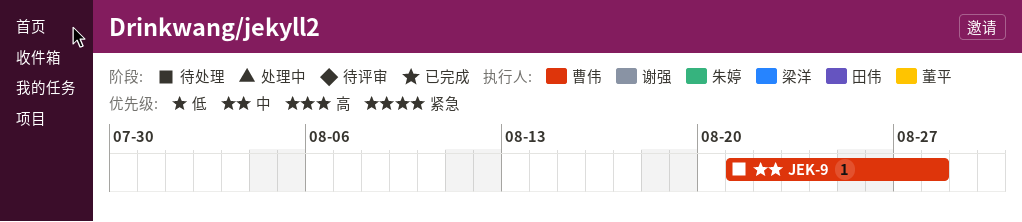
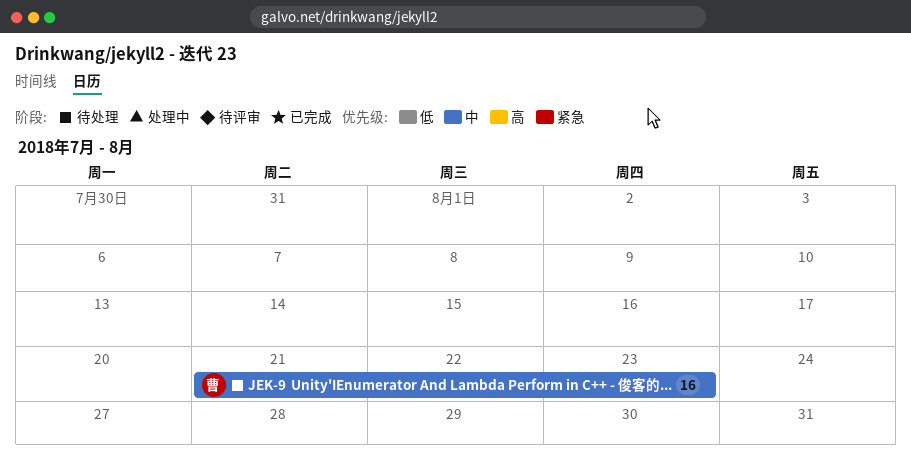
JEK-9, estimate: 1 -> 16
JEK-9, due: Aug 28 -> Aug 23

